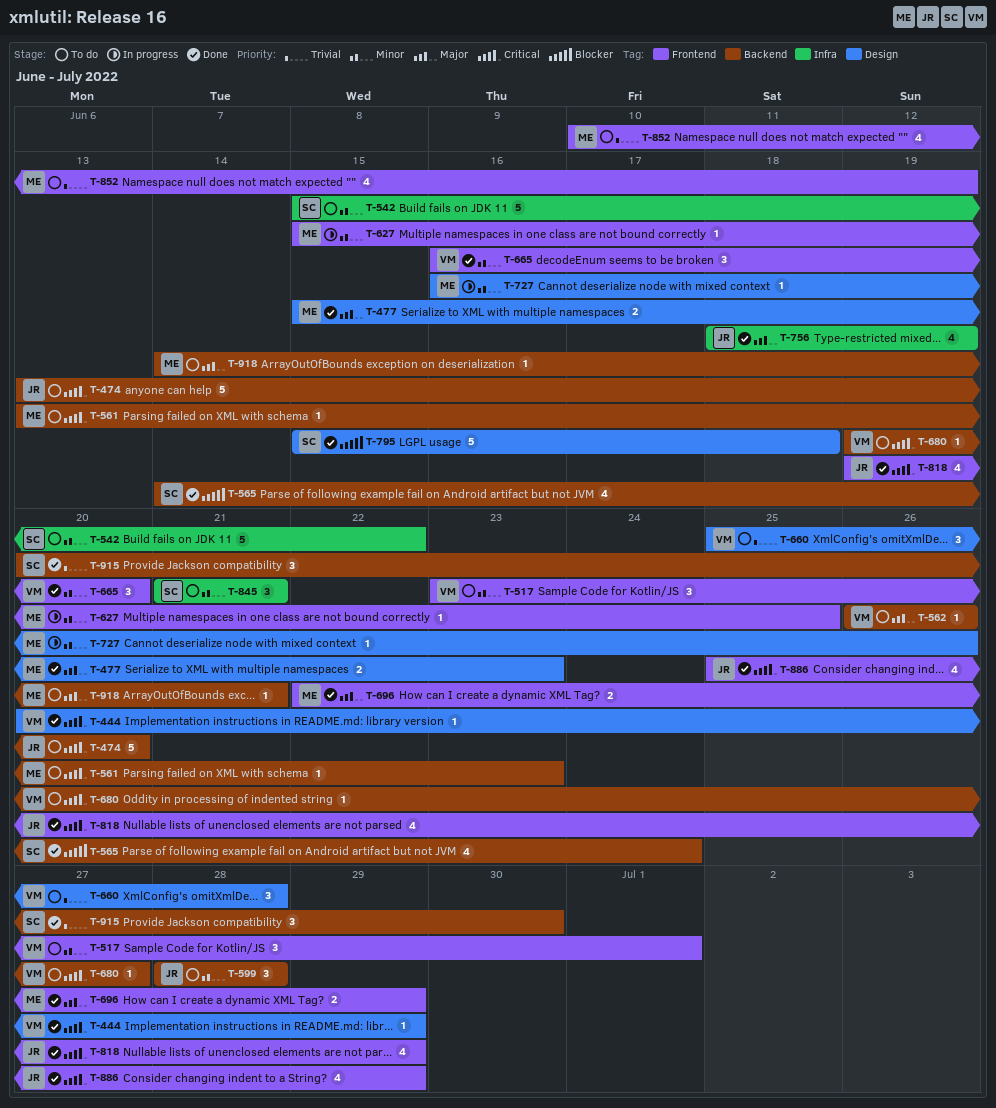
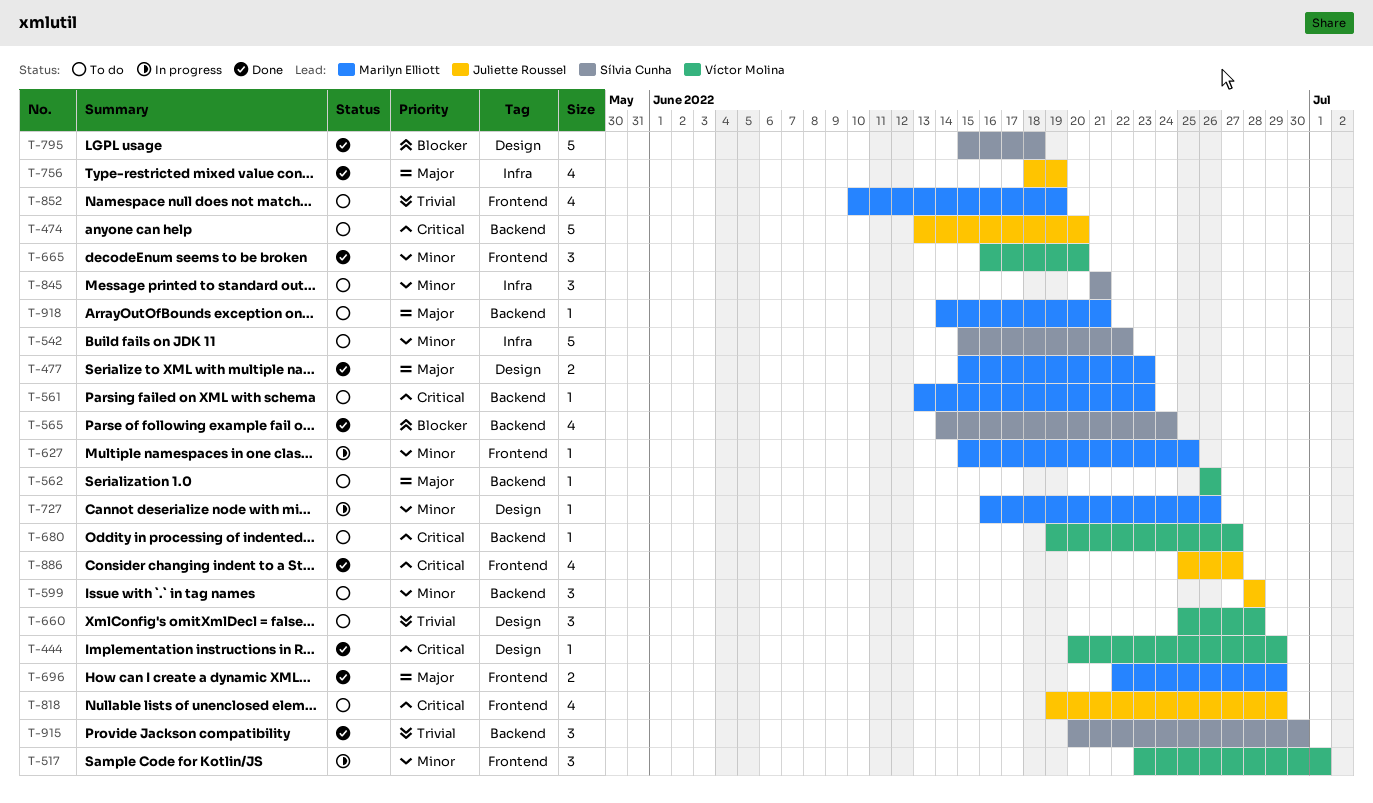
T-517, status: To do -> In progress
T-818, status: Done -> To do
T-886, due: Jun 29 -> Jun 27

